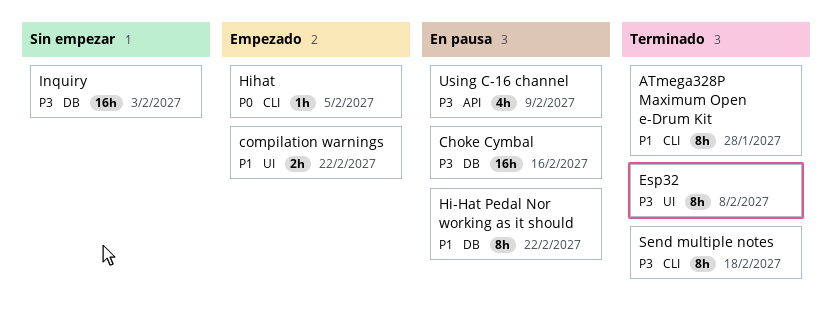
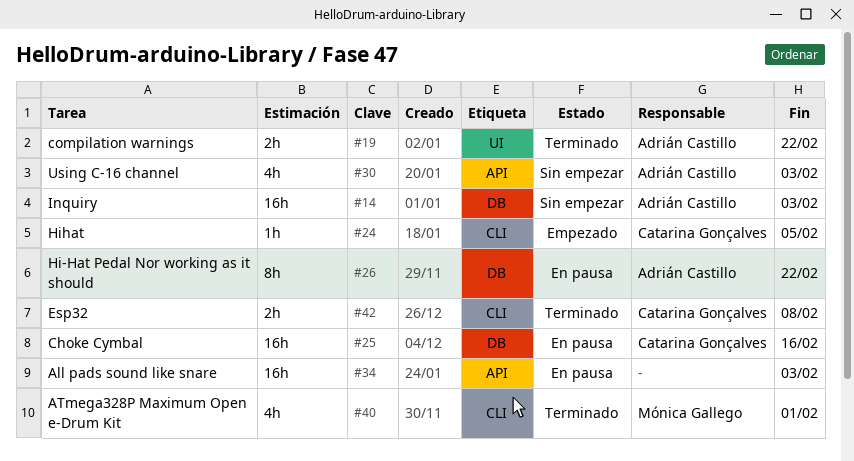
All pads sound like snare: none -> present
ATmega328P Maximum Open e-Drum Kit, estimate: 8h -> 4h
ATmega328P Maximum Open e-Drum Kit, due: Jan 28 -> Feb 1
compilation warnings, status: Empezado -> Terminado
Esp32, label: UI -> CLI
Esp32, estimate: 8h -> 2h
Send multiple notes: present -> none
Using C-16 channel, status: En pausa -> Sin empezar
Using C-16 channel, due: Feb 9 -> Feb 3

